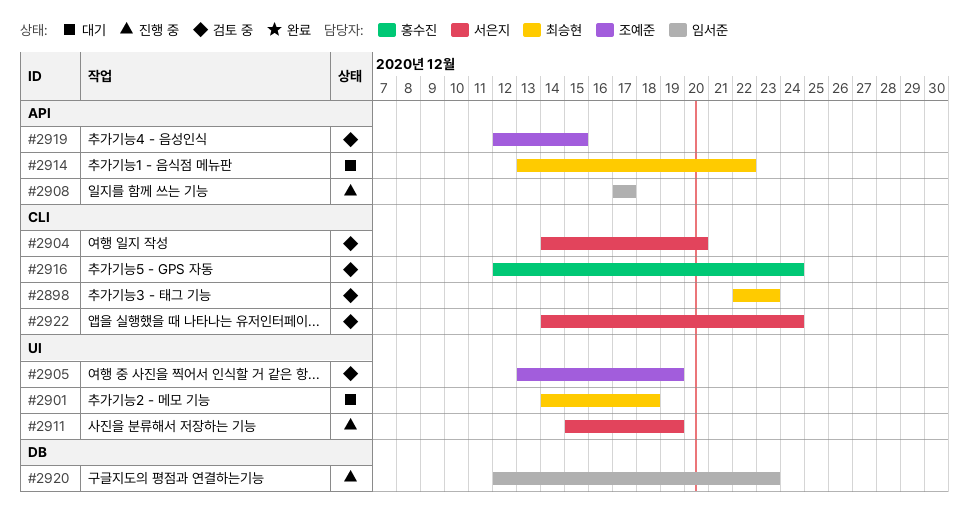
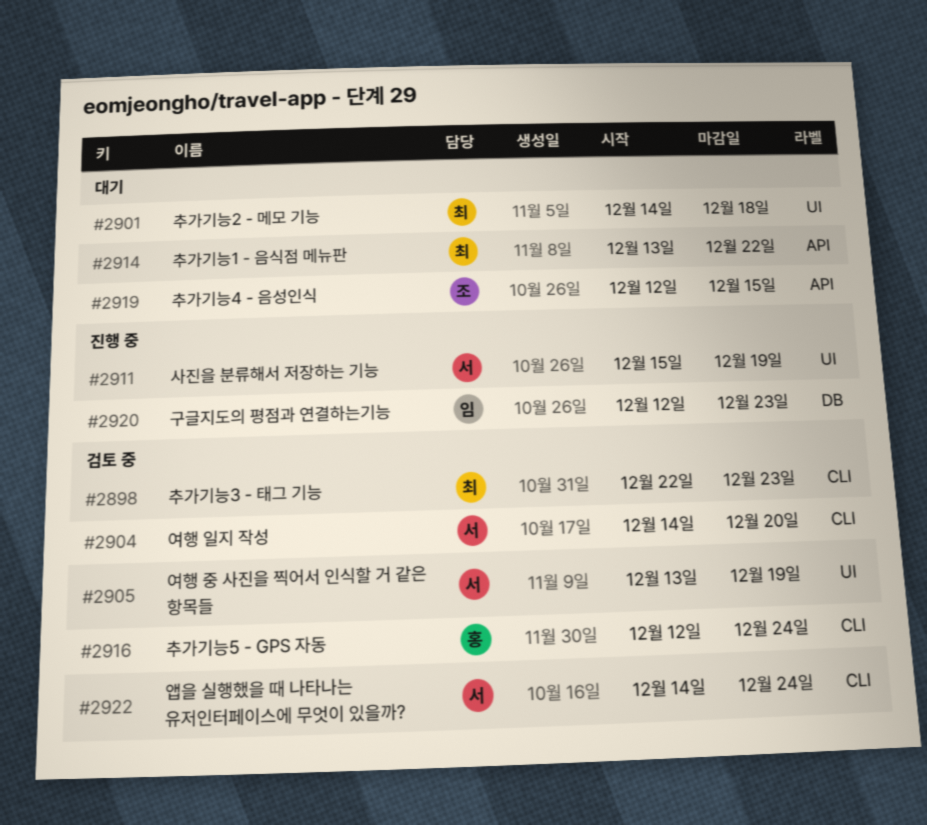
#2905, owner: 조예준 -> 서은지
#2908: present -> none
#2919, status: 검토 중 -> 대기

